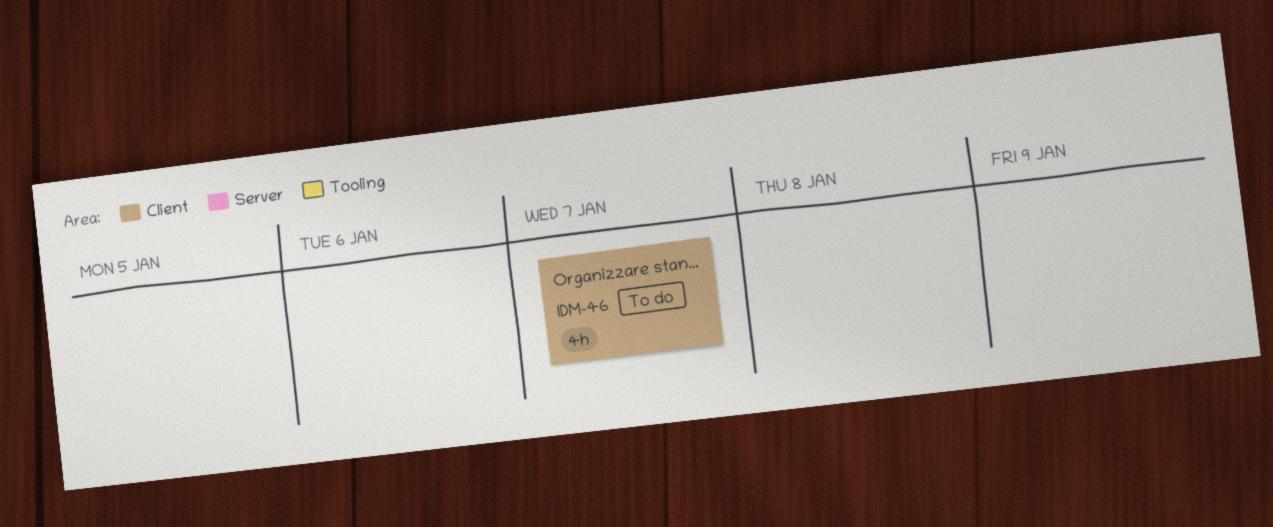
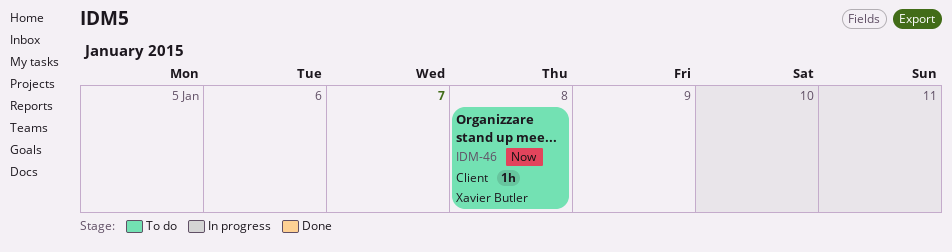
IDM-46, estimate: 4h -> 1h
IDM-46, due: Jan 7 -> Jan 8

